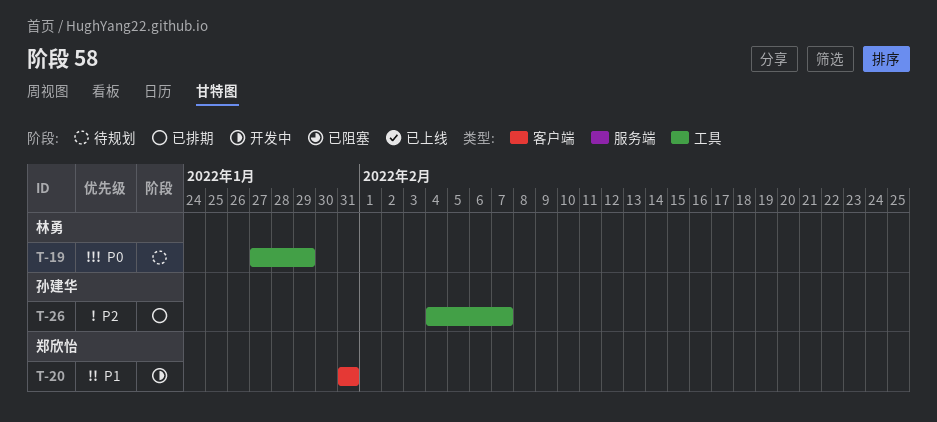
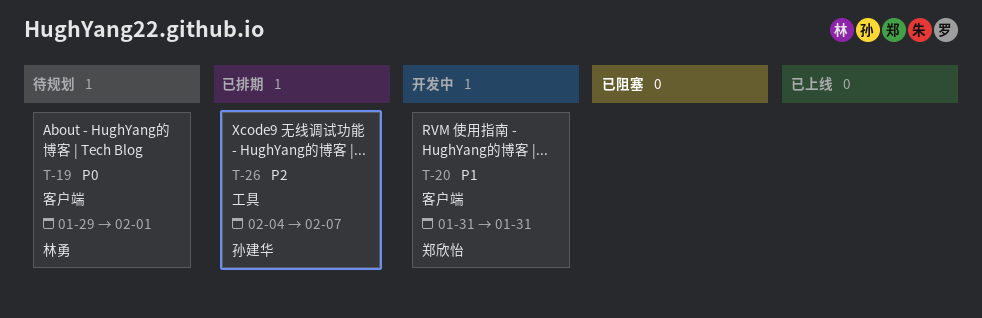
T-19, label: 工具 -> 客户端
T-19, start: Jan 27 -> Jan 29
T-19, due: Jan 29 -> Feb 1

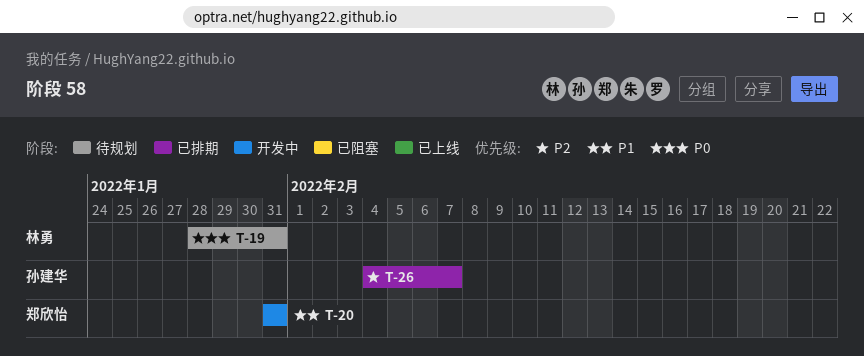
T-19, start: Jan 29 -> Jan 28
T-19, due: Feb 1 -> Jan 31

